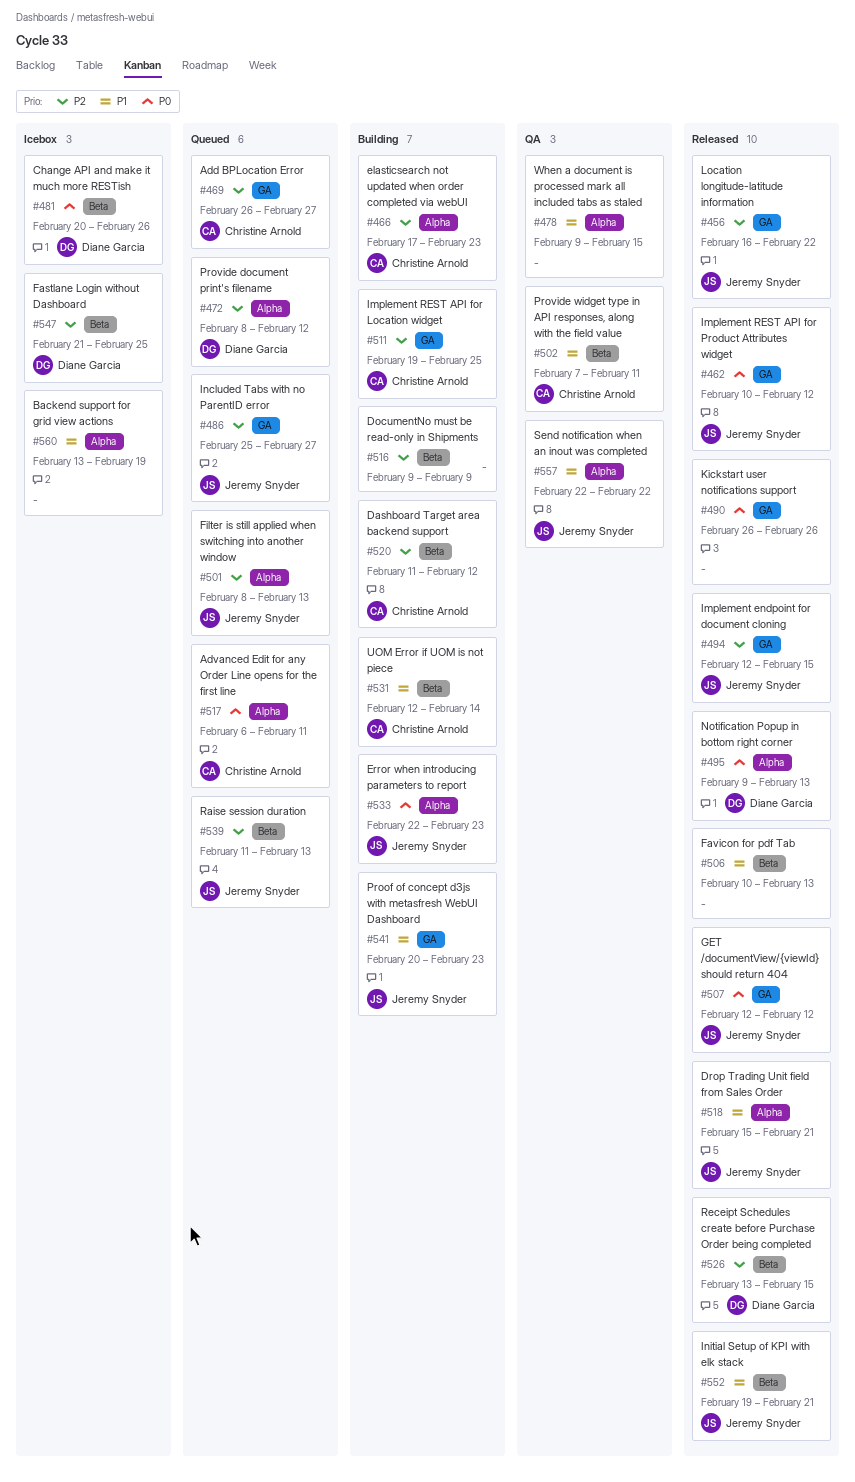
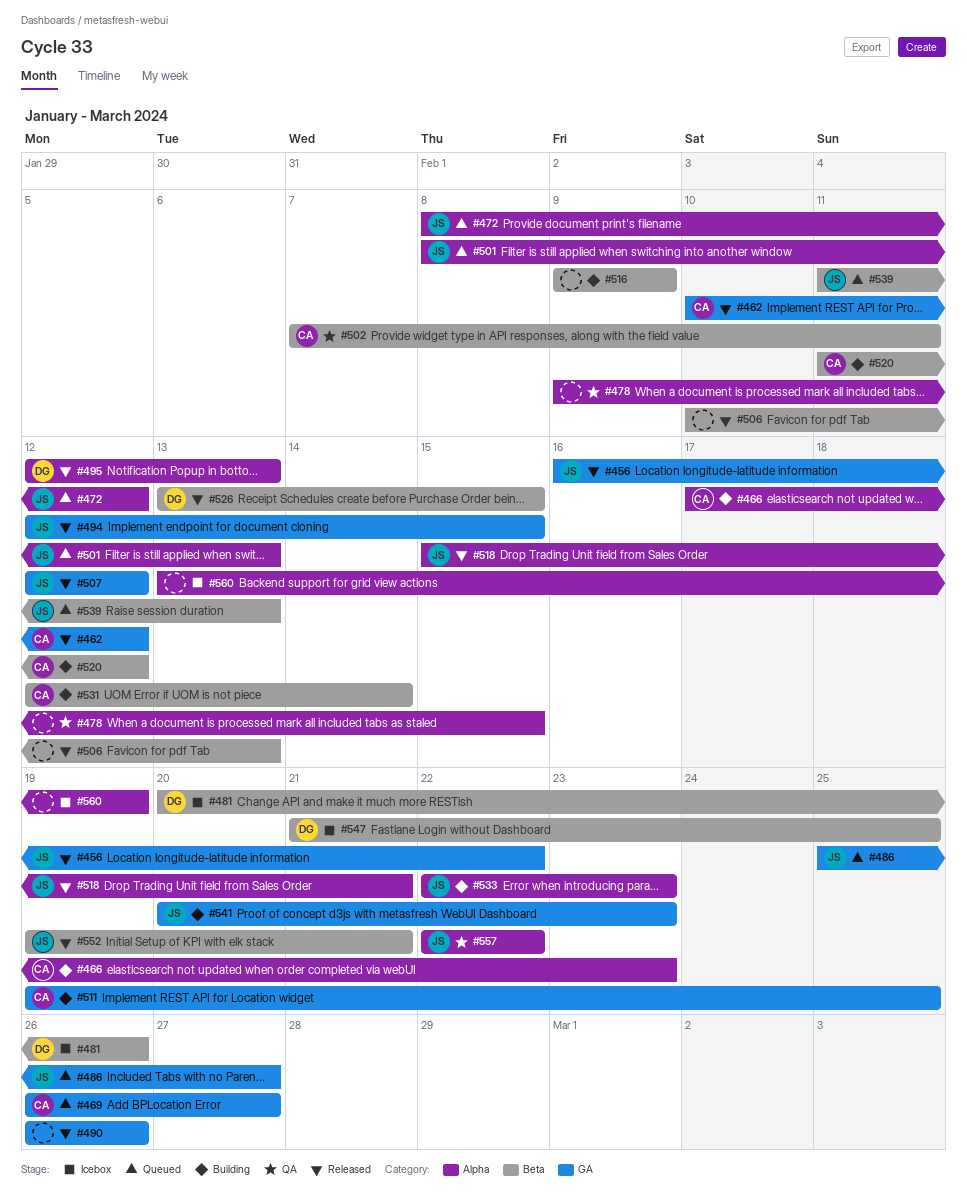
#462, owner: Jeremy Snyder -> Christine Arnold
#472, owner: Diane Garcia -> Jeremy Snyder
#495, start: Feb 9 -> Feb 12
#517: present -> none

